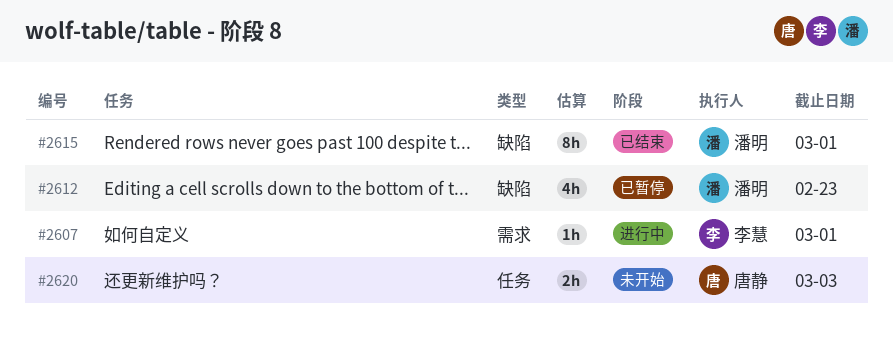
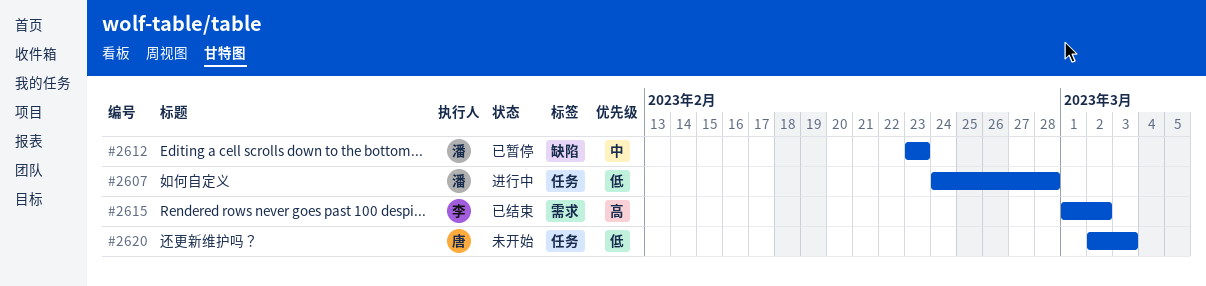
#2607, owner: 李慧 -> 潘明
#2607, label: 需求 -> 任务
#2607, due: Mar 1 -> Feb 28
#2615, owner: 潘明 -> 李慧
#2615, label: 缺陷 -> 需求
#2615, due: Mar 1 -> Mar 2

